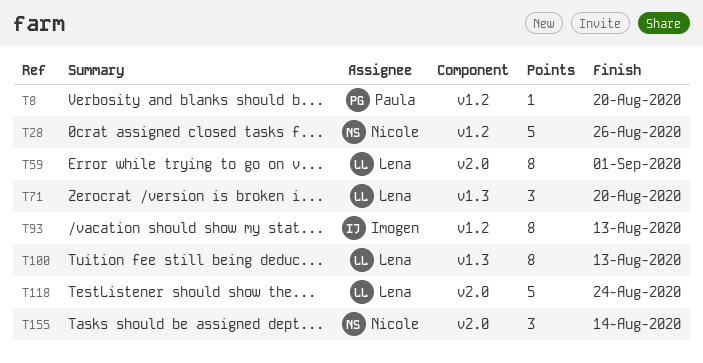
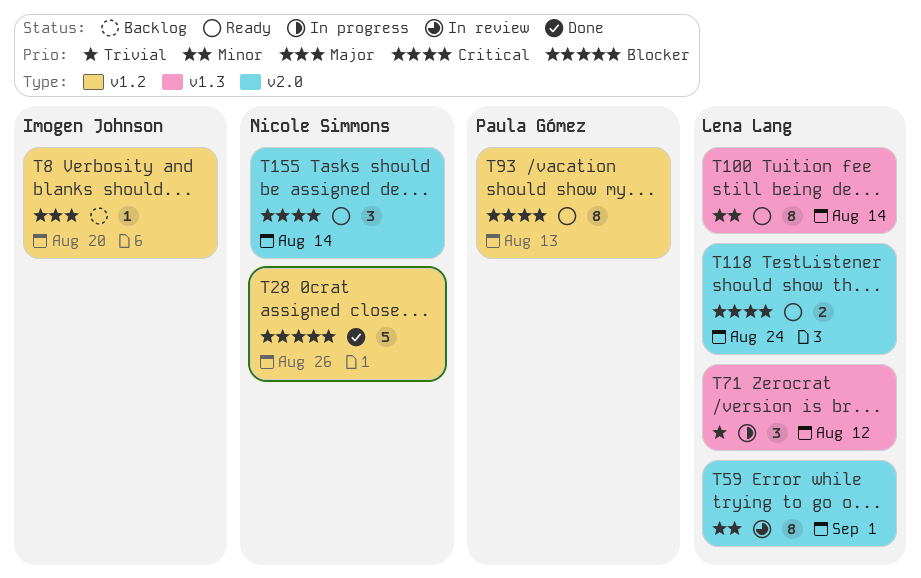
T8, owner: Paula Gómez -> Imogen Johnson
T71, due: Aug 20 -> Aug 12
T93, owner: Imogen Johnson -> Paula Gómez
T100, due: Aug 13 -> Aug 14
T118, estimate: 5 -> 2

